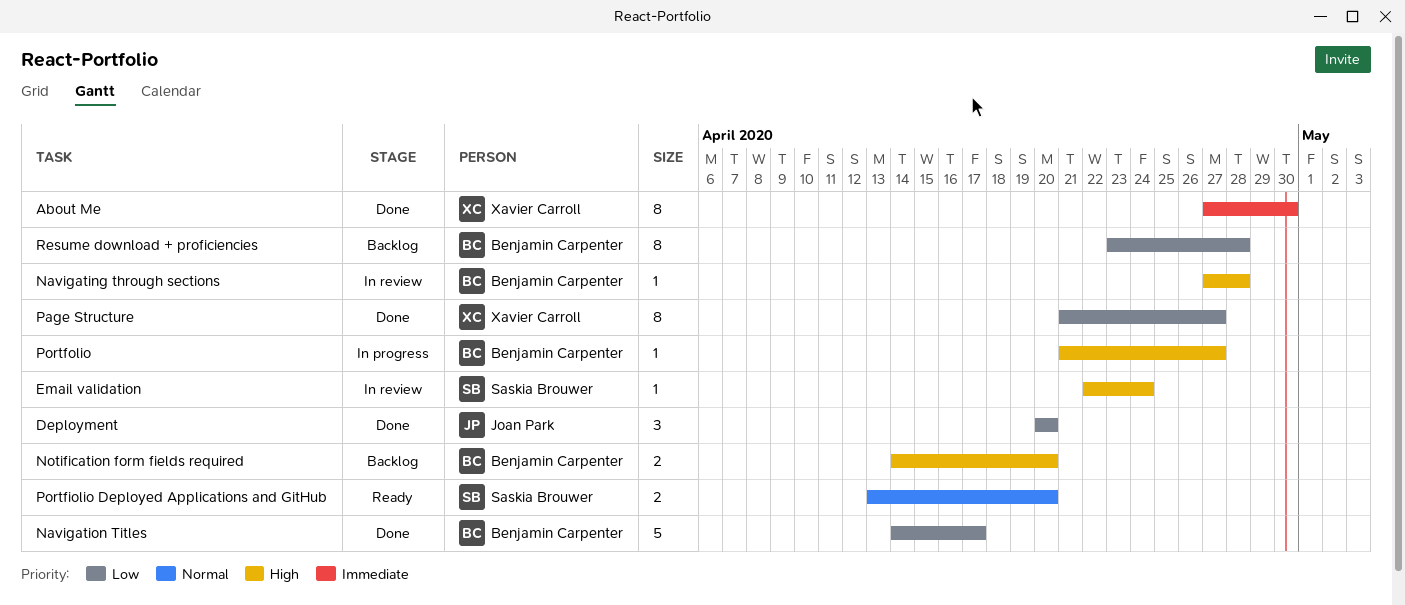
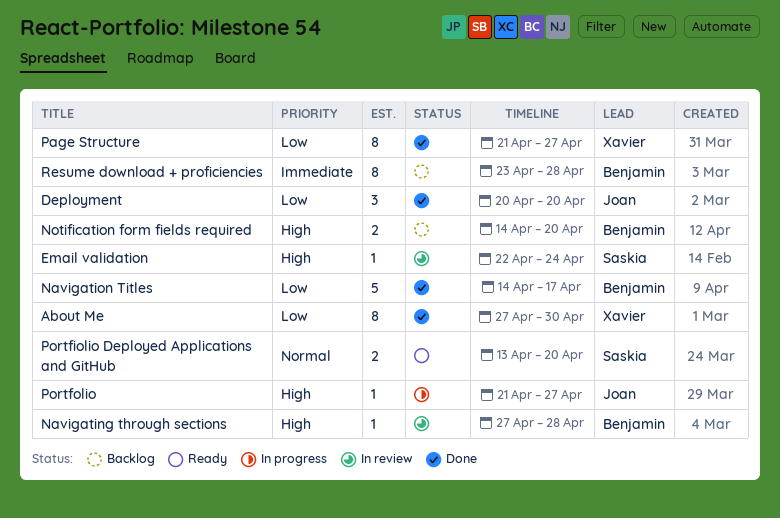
About Me, priority: Immediate -> Low
Portfolio, owner: Benjamin Carpenter -> Joan Park
Resume download + proficiencies, priority: Low -> Immediate

